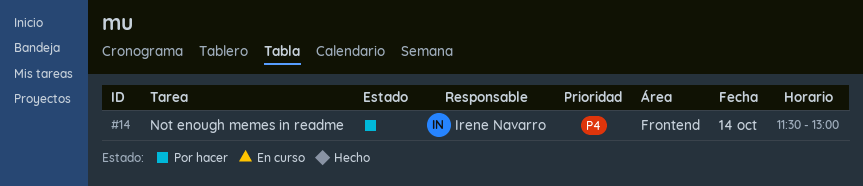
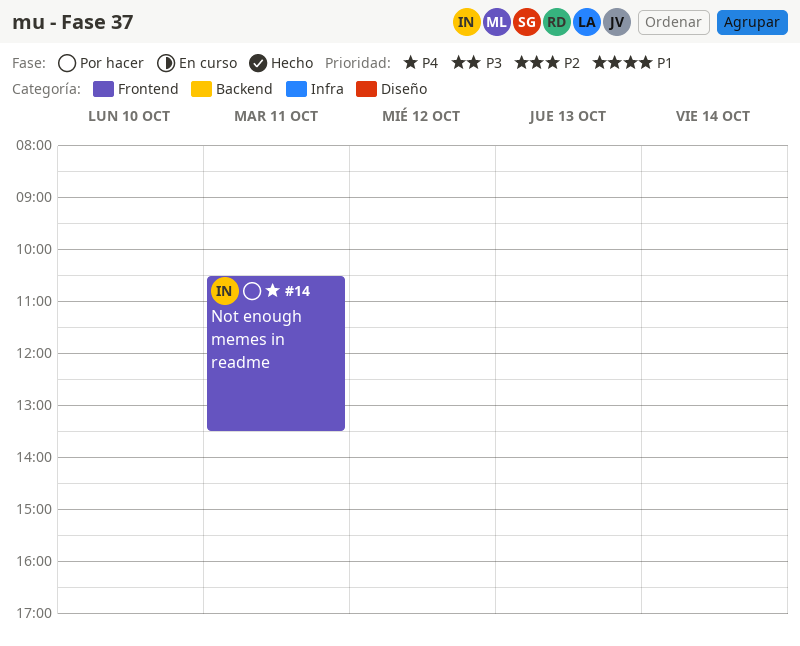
#14, day: Oct 14 -> Oct 11
#14, begins: 11:30 -> 10:30
#14, ends: 13:00 -> 13:30

